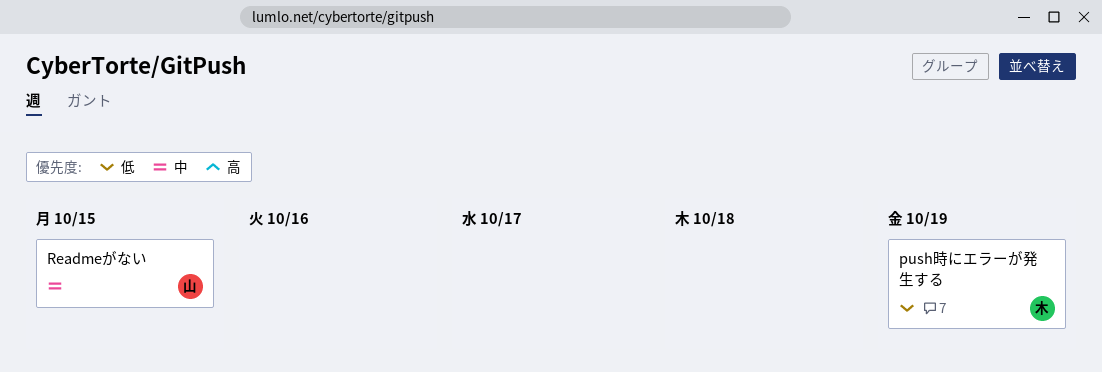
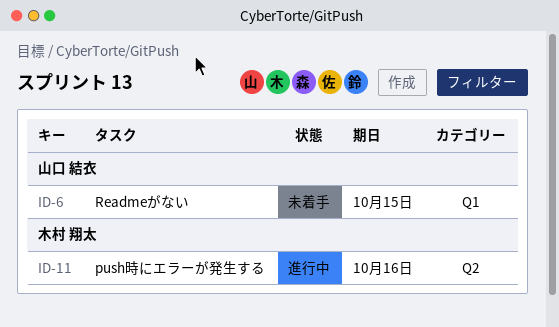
push時にエラーが発生する, due: Oct 19 -> Oct 16

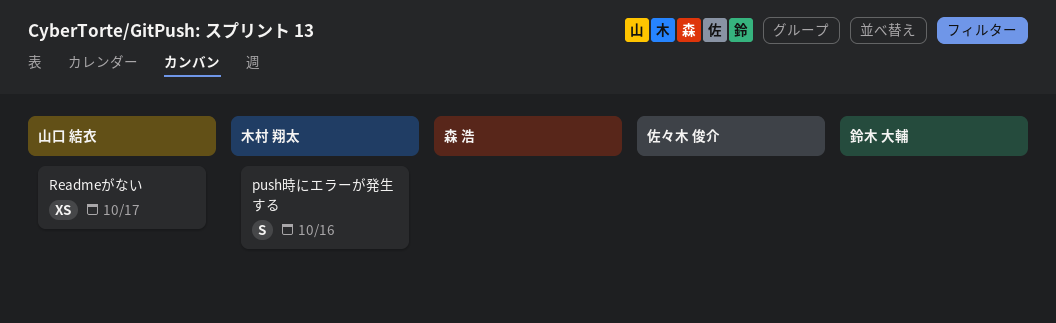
Readmeがない, due: Oct 15 -> Oct 17

